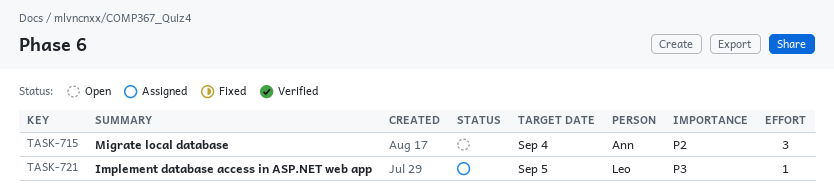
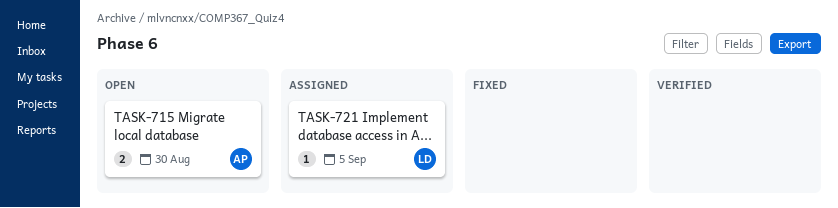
TASK-715, estimate: 3 -> 2
TASK-715, due: Sep 4 -> Aug 30

